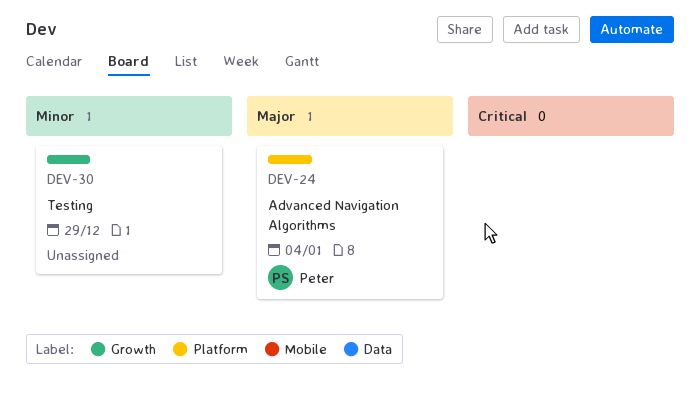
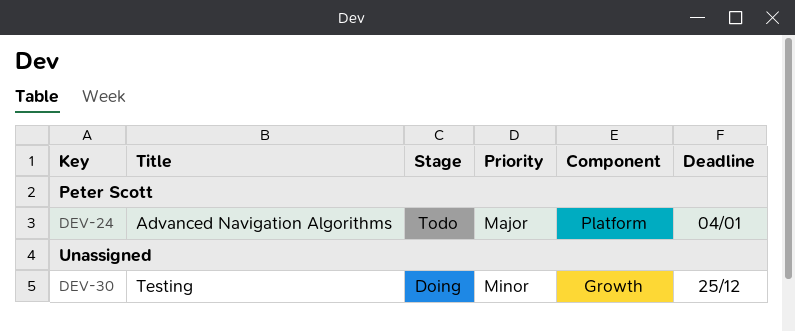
DEV-30, due: Dec 29 -> Dec 25

